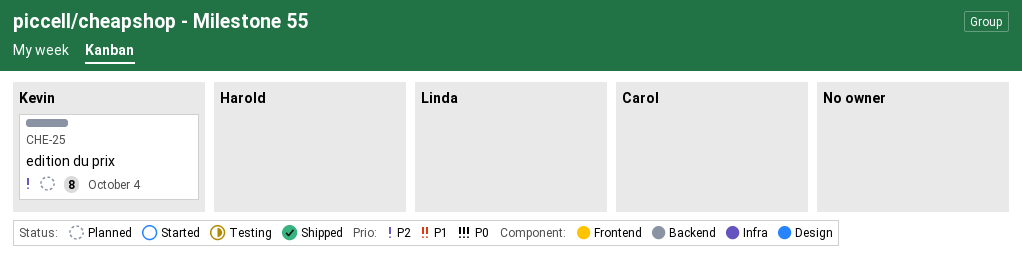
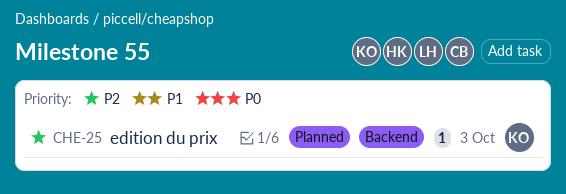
CHE-25, estimate: 8 -> 1
CHE-25, due: Oct 4 -> Oct 3

